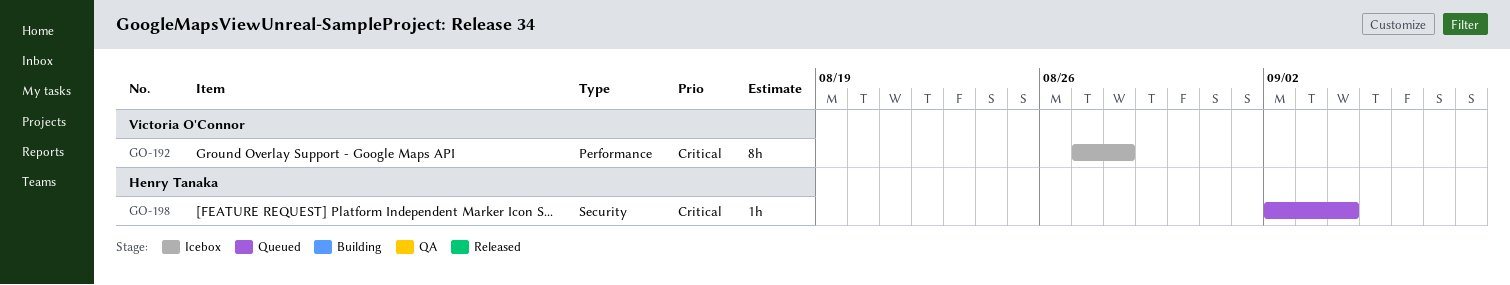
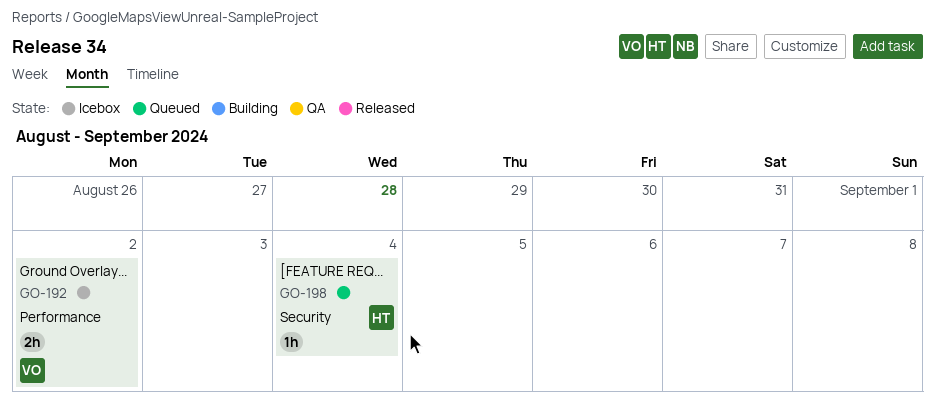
GO-192, estimate: 8h -> 2h
GO-192, due: Aug 28 -> Sep 2

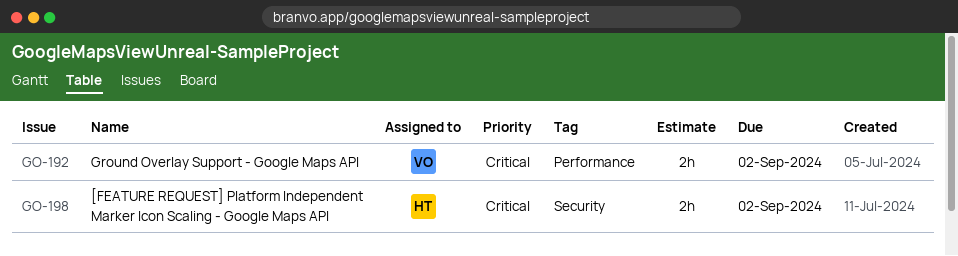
GO-198, estimate: 1h -> 2h
GO-198, due: Sep 4 -> Sep 2

